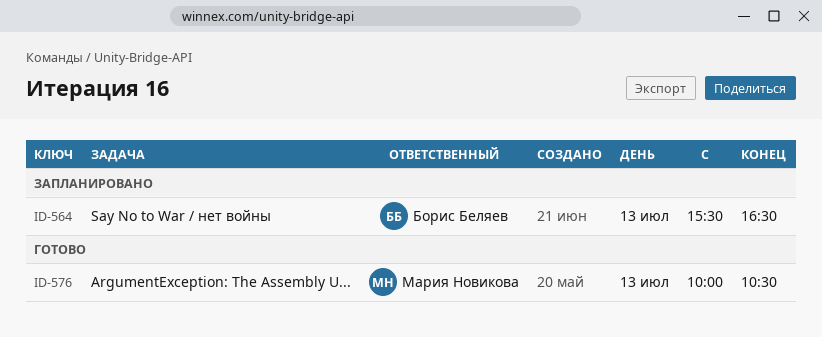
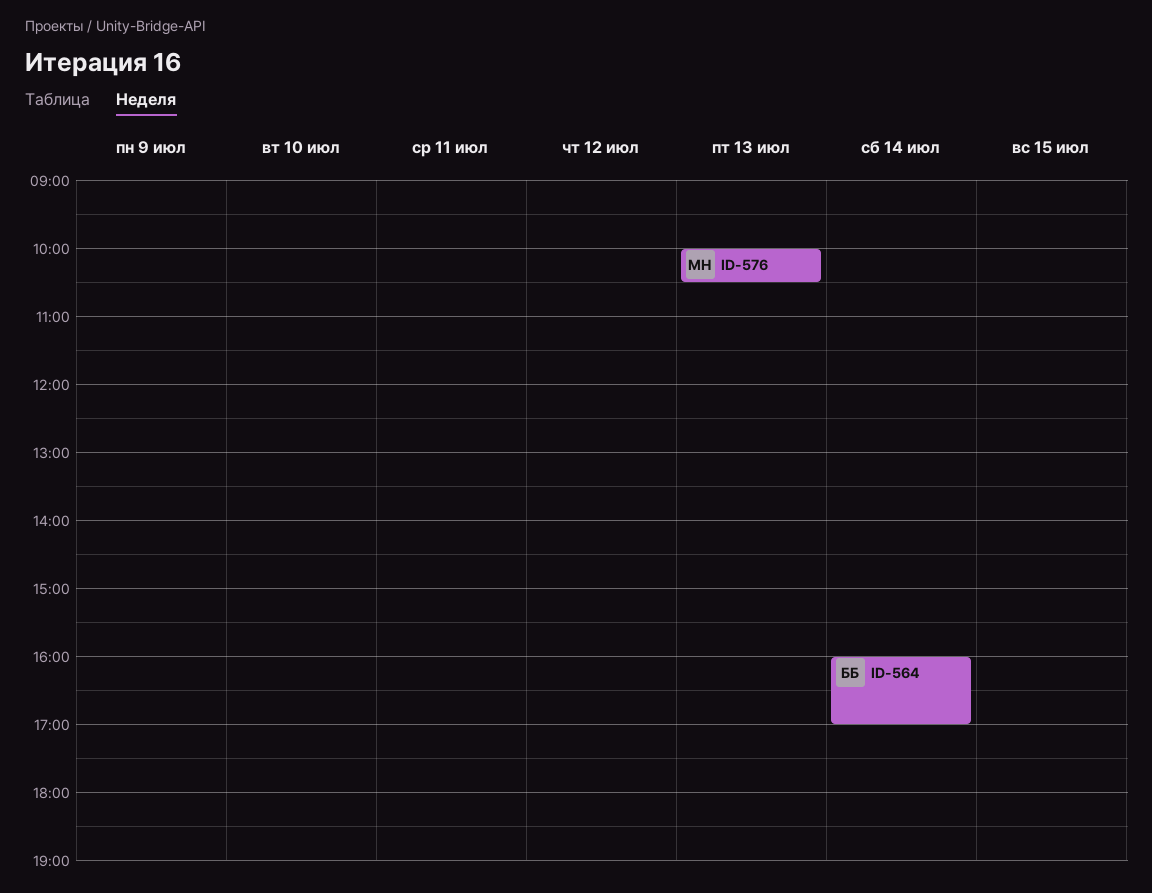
ID-564, day: Jul 13 -> Jul 14
ID-564, begins: 15:30 -> 16:00
ID-564, ends: 16:30 -> 17:00

